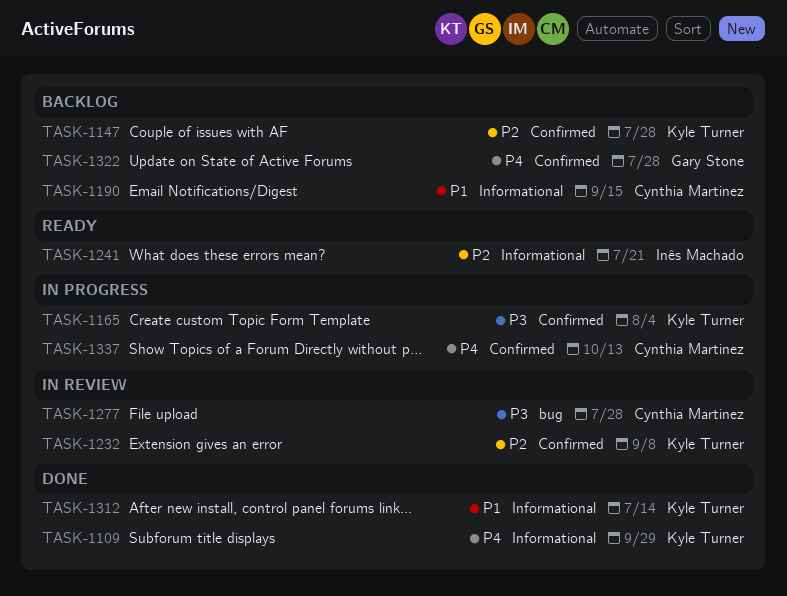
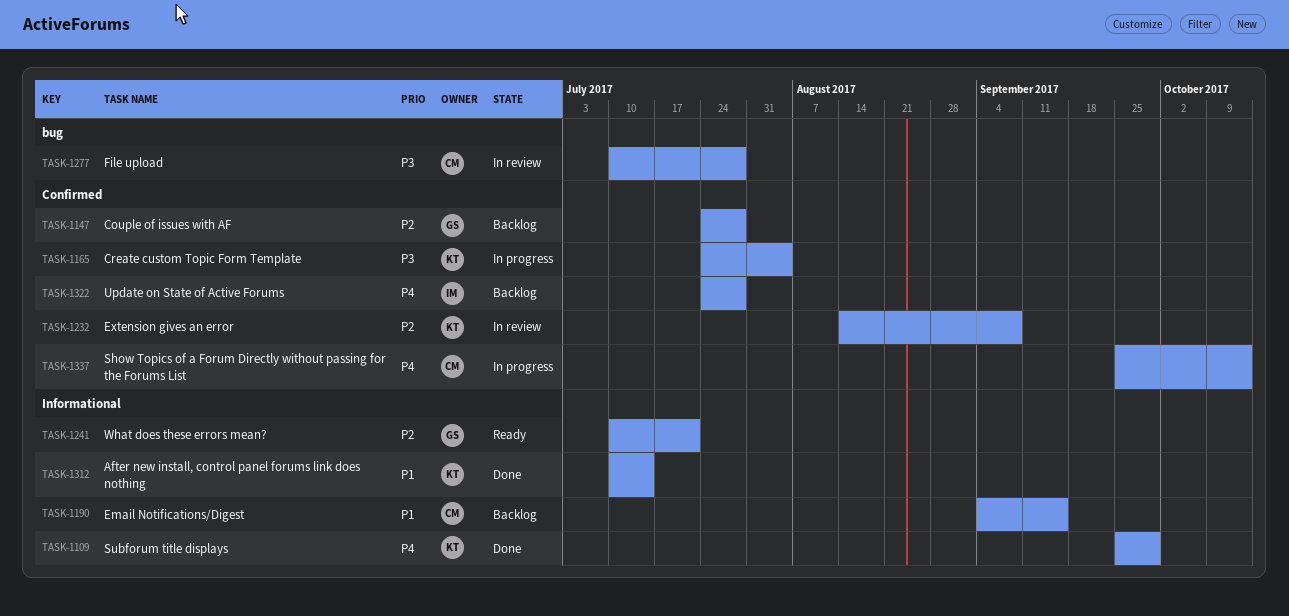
TASK-1147, owner: Kyle Turner -> Gary Stone
TASK-1241, owner: Inês Machado -> Gary Stone
TASK-1322, owner: Gary Stone -> Inês Machado

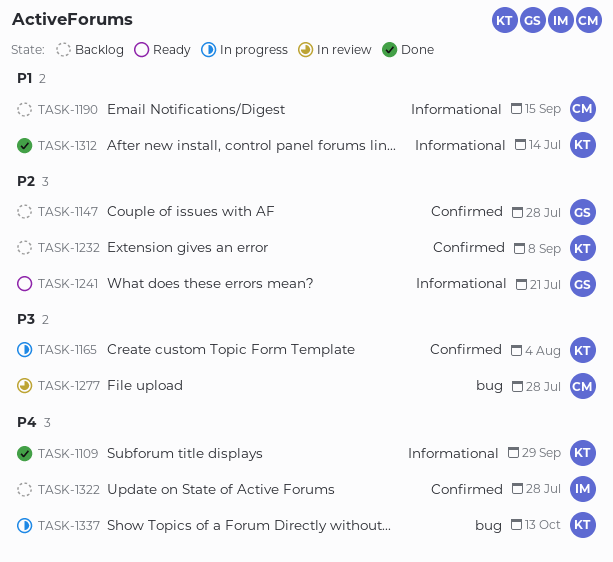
TASK-1232, status: In review -> Backlog
TASK-1337, owner: CM -> KT
TASK-1337, label: Confirmed -> bug

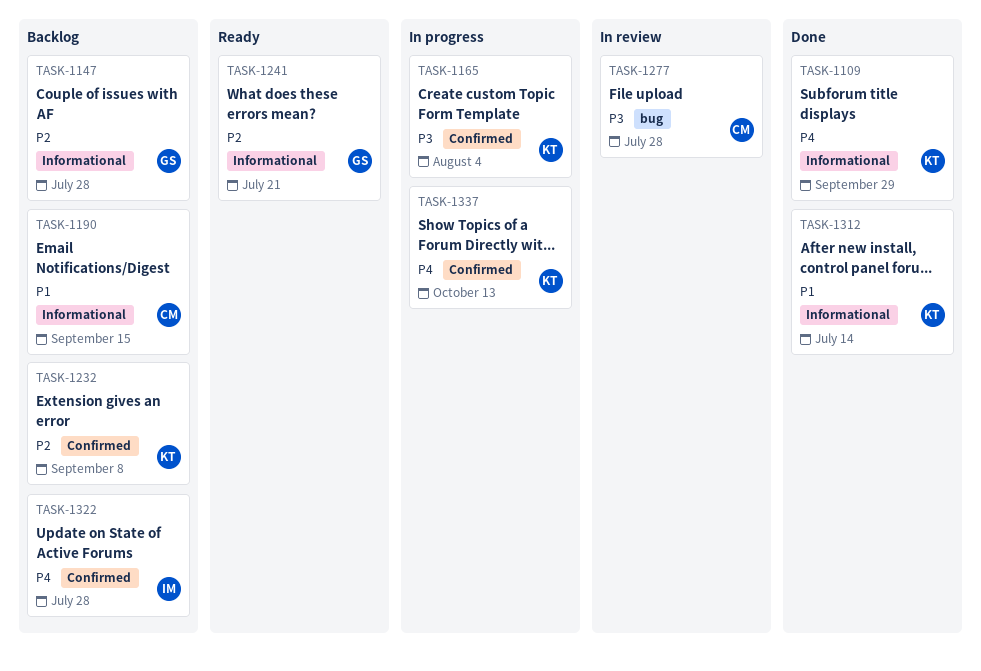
TASK-1147, label: Confirmed -> Informational
TASK-1337, label: bug -> Confirmed

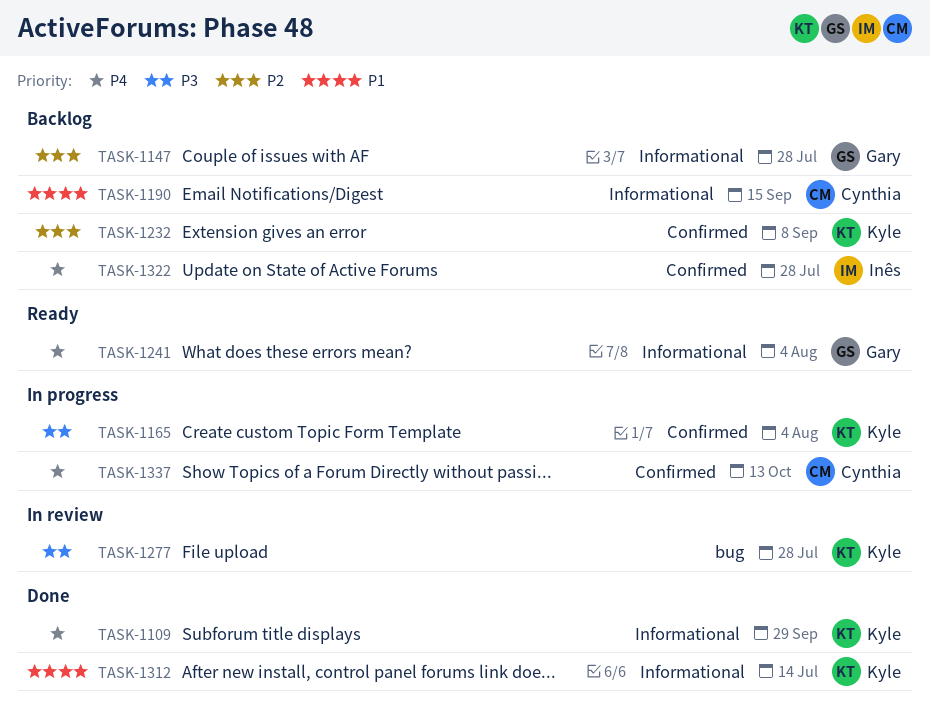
TASK-1241, priority: P2 -> P4
TASK-1241, due: Jul 21 -> Aug 4
TASK-1277, owner: Cynthia -> Kyle
TASK-1337, owner: Kyle -> Cynthia

